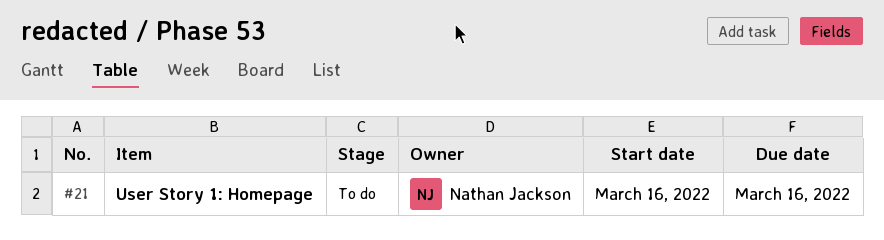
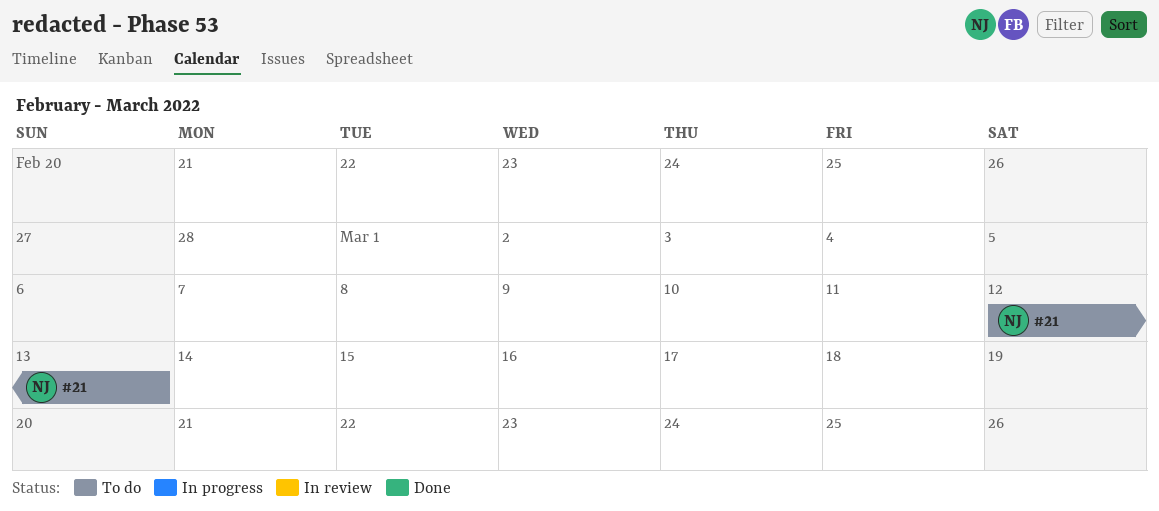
#21, start: Mar 16 -> Mar 12
#21, due: Mar 16 -> Mar 13

